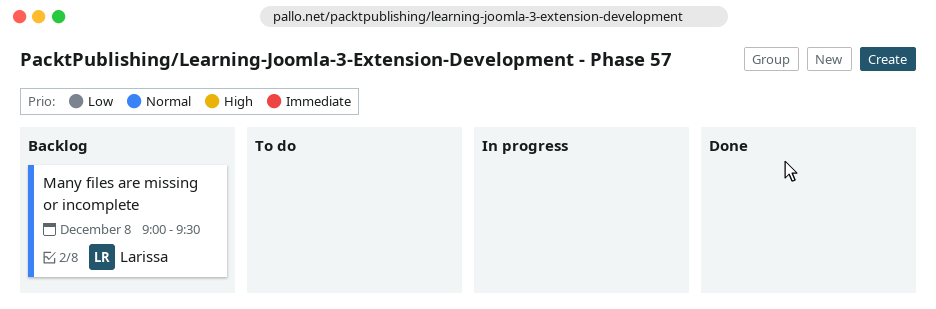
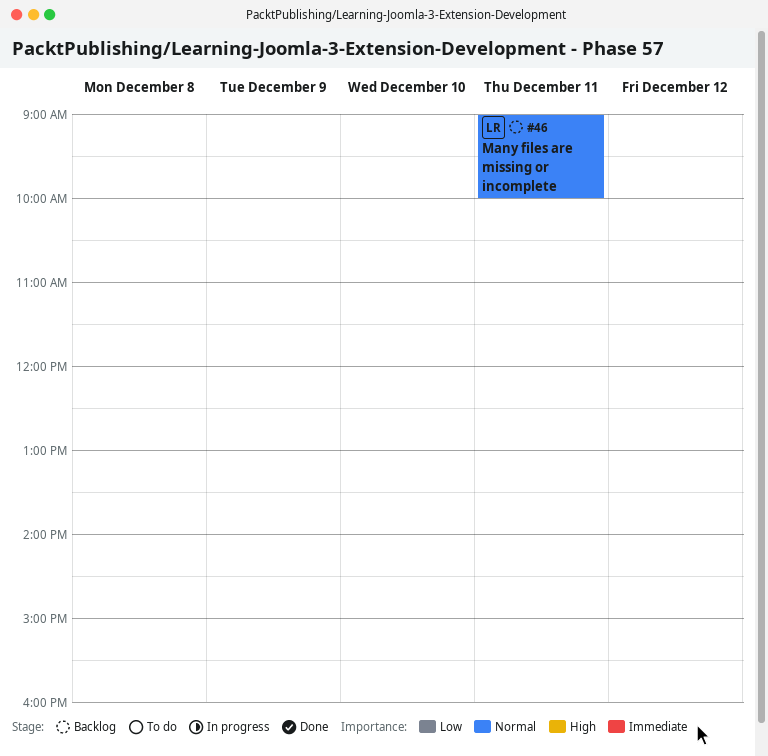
Many files are missing or incomplete, day: Dec 8 -> Dec 11
Many files are missing or incomplete, ends: 09:30 -> 10:00

